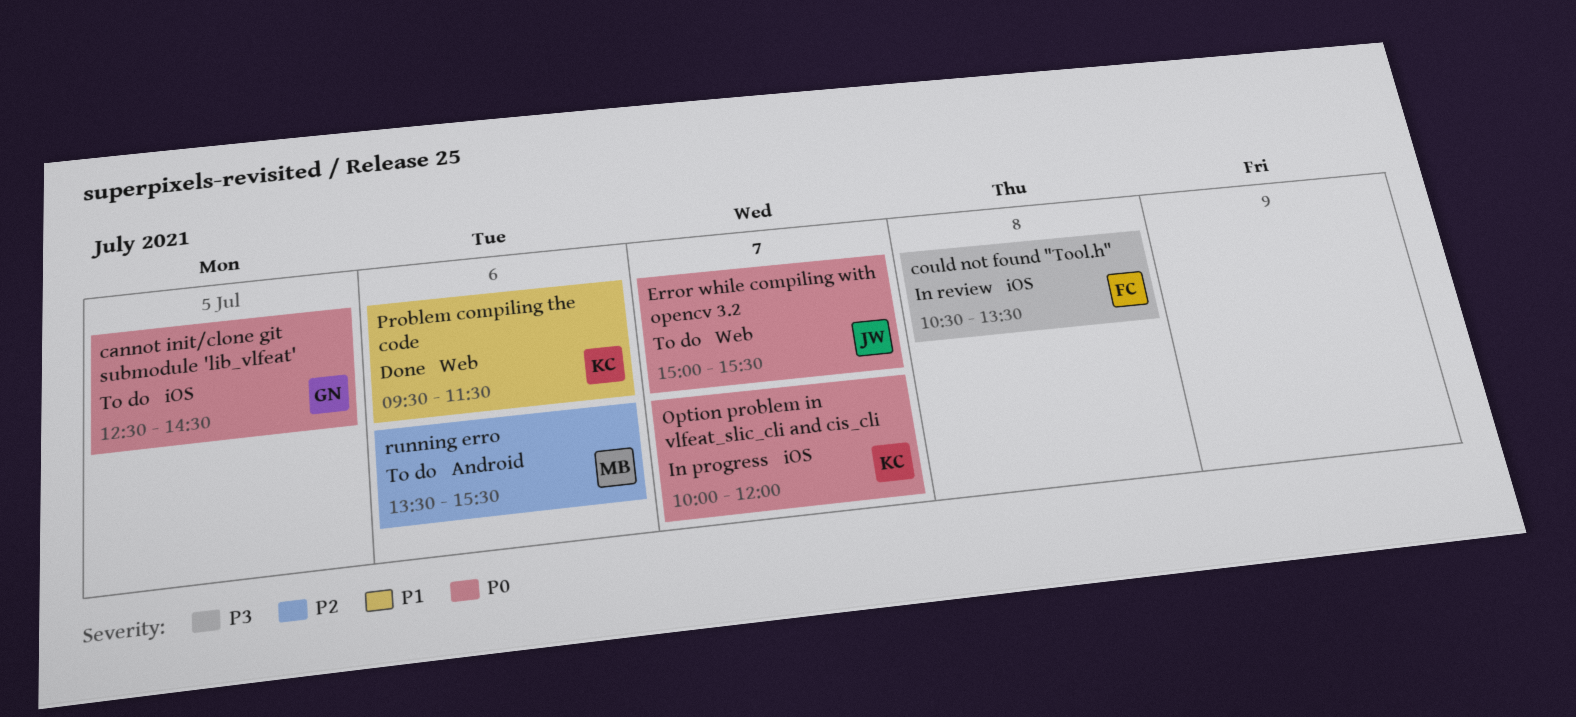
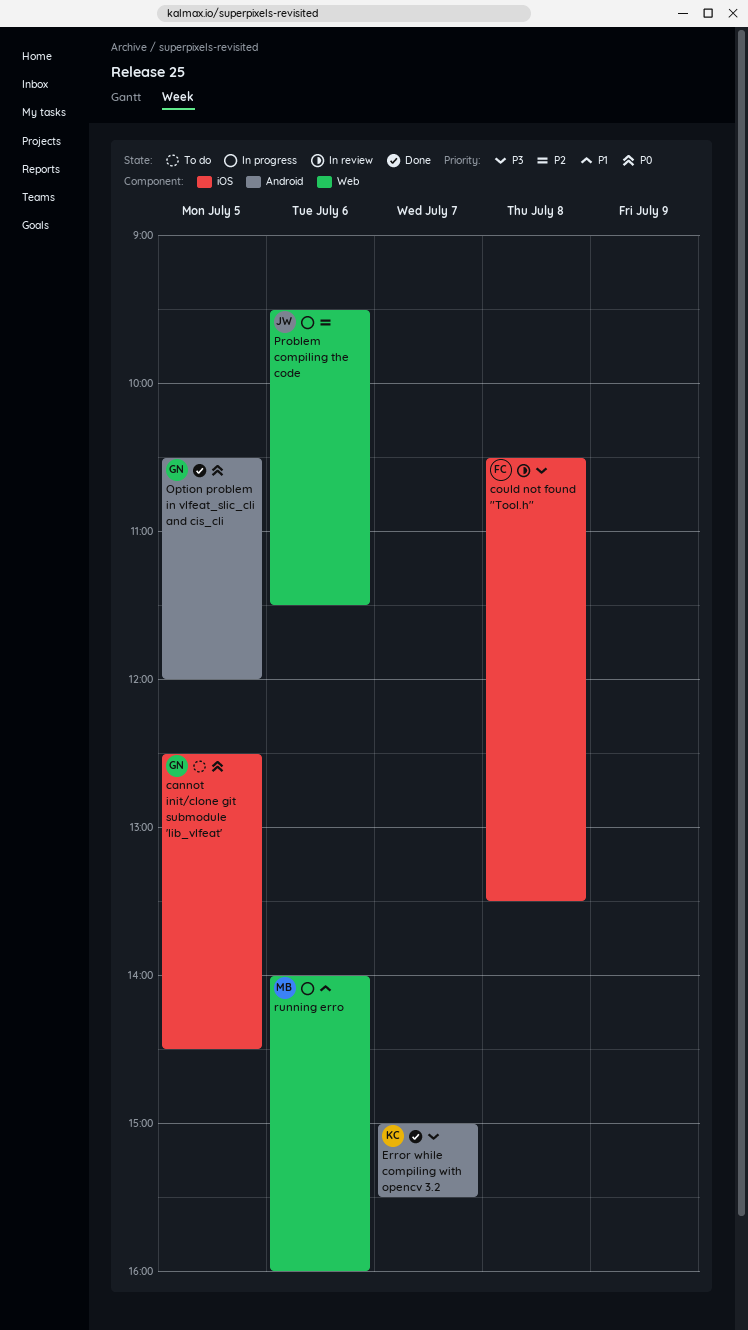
Error while compiling with opencv 3.2, status: To do -> Done
Error while compiling with opencv 3.2, owner: JW -> KC
Error while compiling with opencv 3.2, priority: P0 -> P3
Error while compiling with opencv 3.2, label: Web -> Android
Option problem in vlfeat_slic_cli and cis_cli, status: In progress -> Done
Option problem in vlfeat_slic_cli and cis_cli, owner: KC -> GN
Option problem in vlfeat_slic_cli and cis_cli, label: iOS -> Android
Option problem in vlfeat_slic_cli and cis_cli, day: Jul 7 -> Jul 5
Option problem in vlfeat_slic_cli and cis_cli, begins: 10:00 -> 10:30
Problem compiling the code, status: Done -> In progress
Problem compiling the code, owner: KC -> JW
Problem compiling the code, priority: P1 -> P2
running erro, status: To do -> In progress
running erro, priority: P2 -> P1
running erro, label: Android -> Web
running erro, begins: 13:30 -> 14:00
running erro, ends: 15:30 -> 16:00

